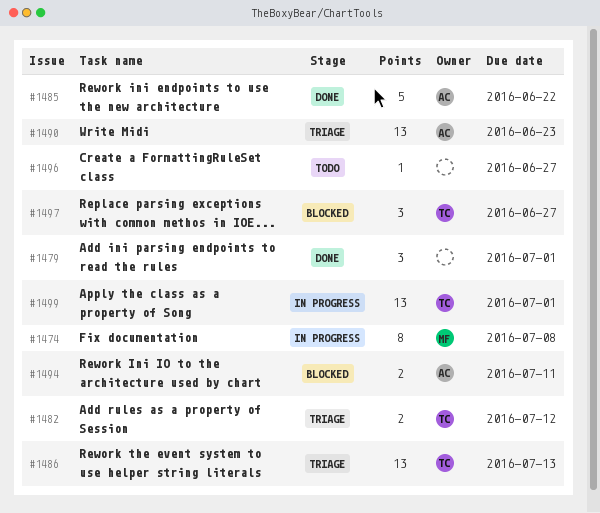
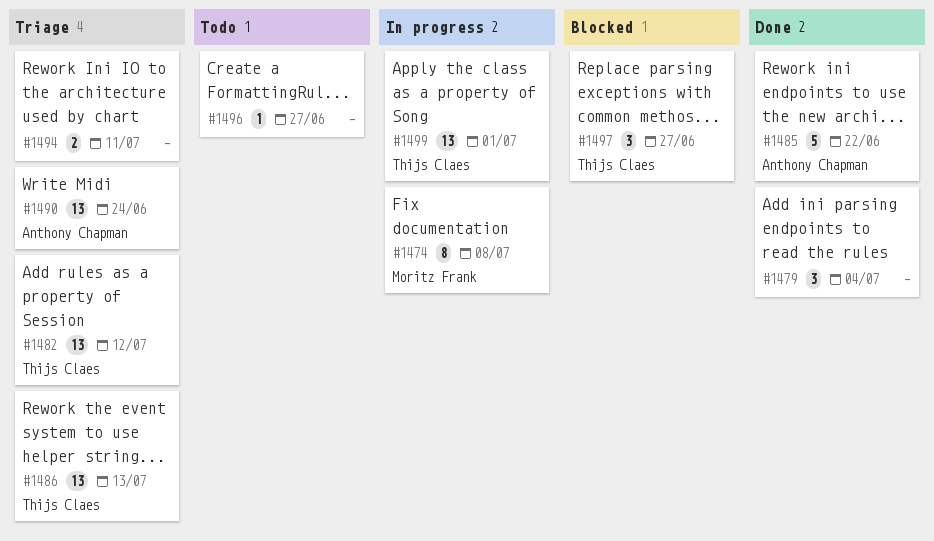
#1479, due: Jul 1 -> Jul 4
#1482, estimate: 2 -> 13
#1490, due: Jun 23 -> Jun 24
#1494, status: Blocked -> Triage
#1494, owner: Anthony Chapman -> none

